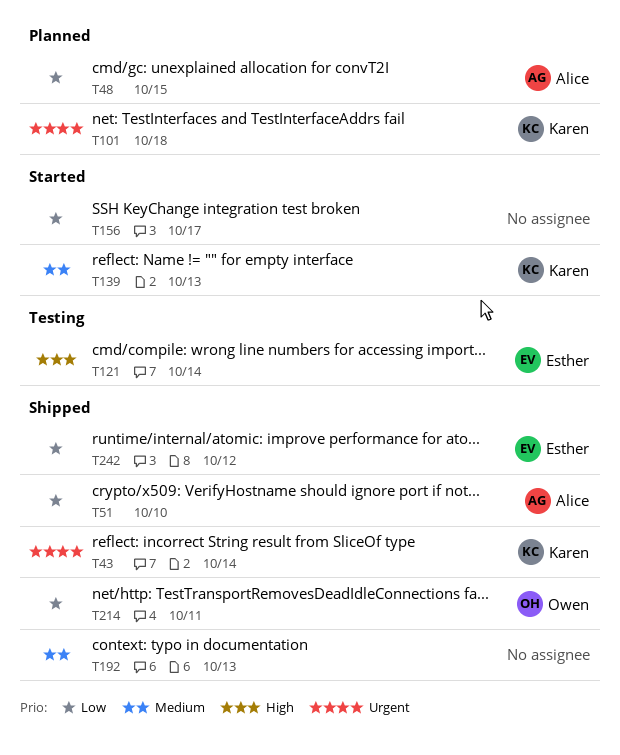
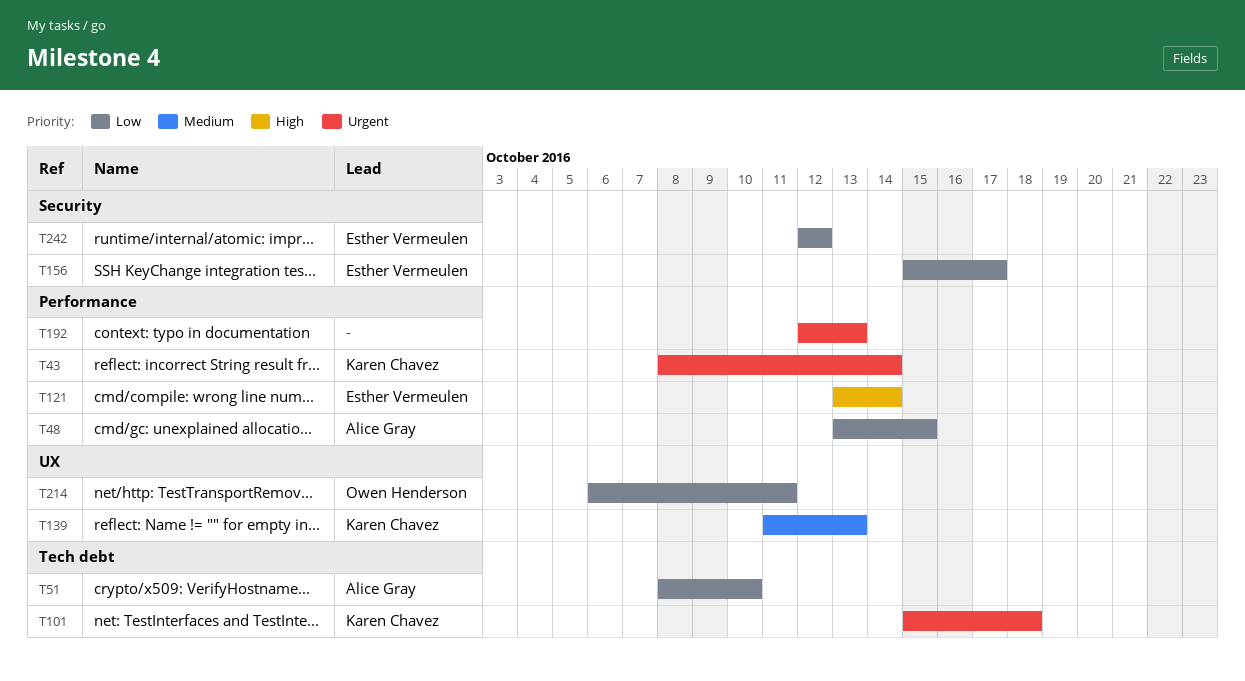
T156, owner: none -> Esther Vermeulen
T192, priority: Medium -> Urgent

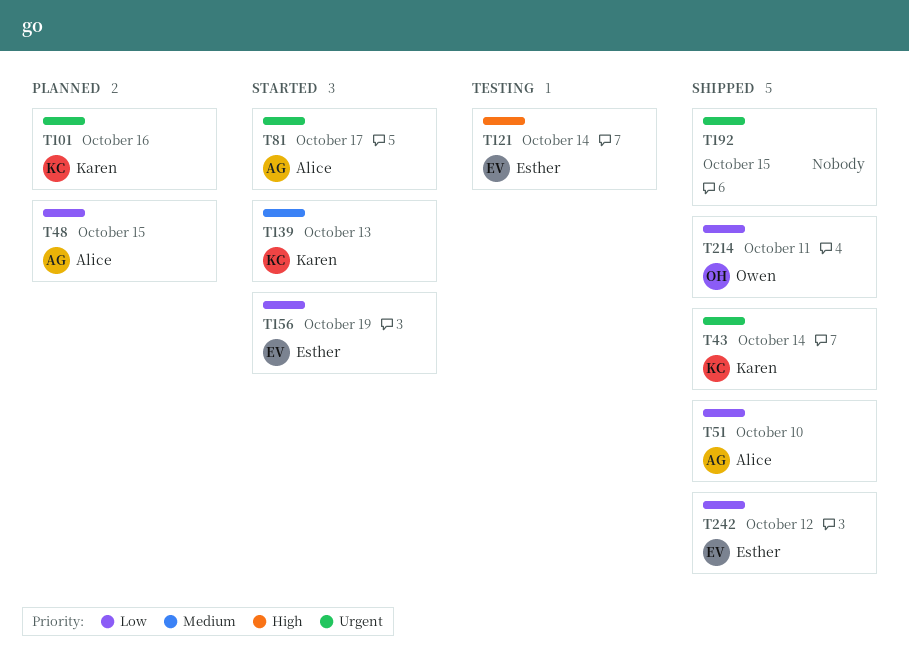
T81: none -> present
T101, due: Oct 18 -> Oct 16
T156, due: Oct 17 -> Oct 19
T192, due: Oct 13 -> Oct 15

